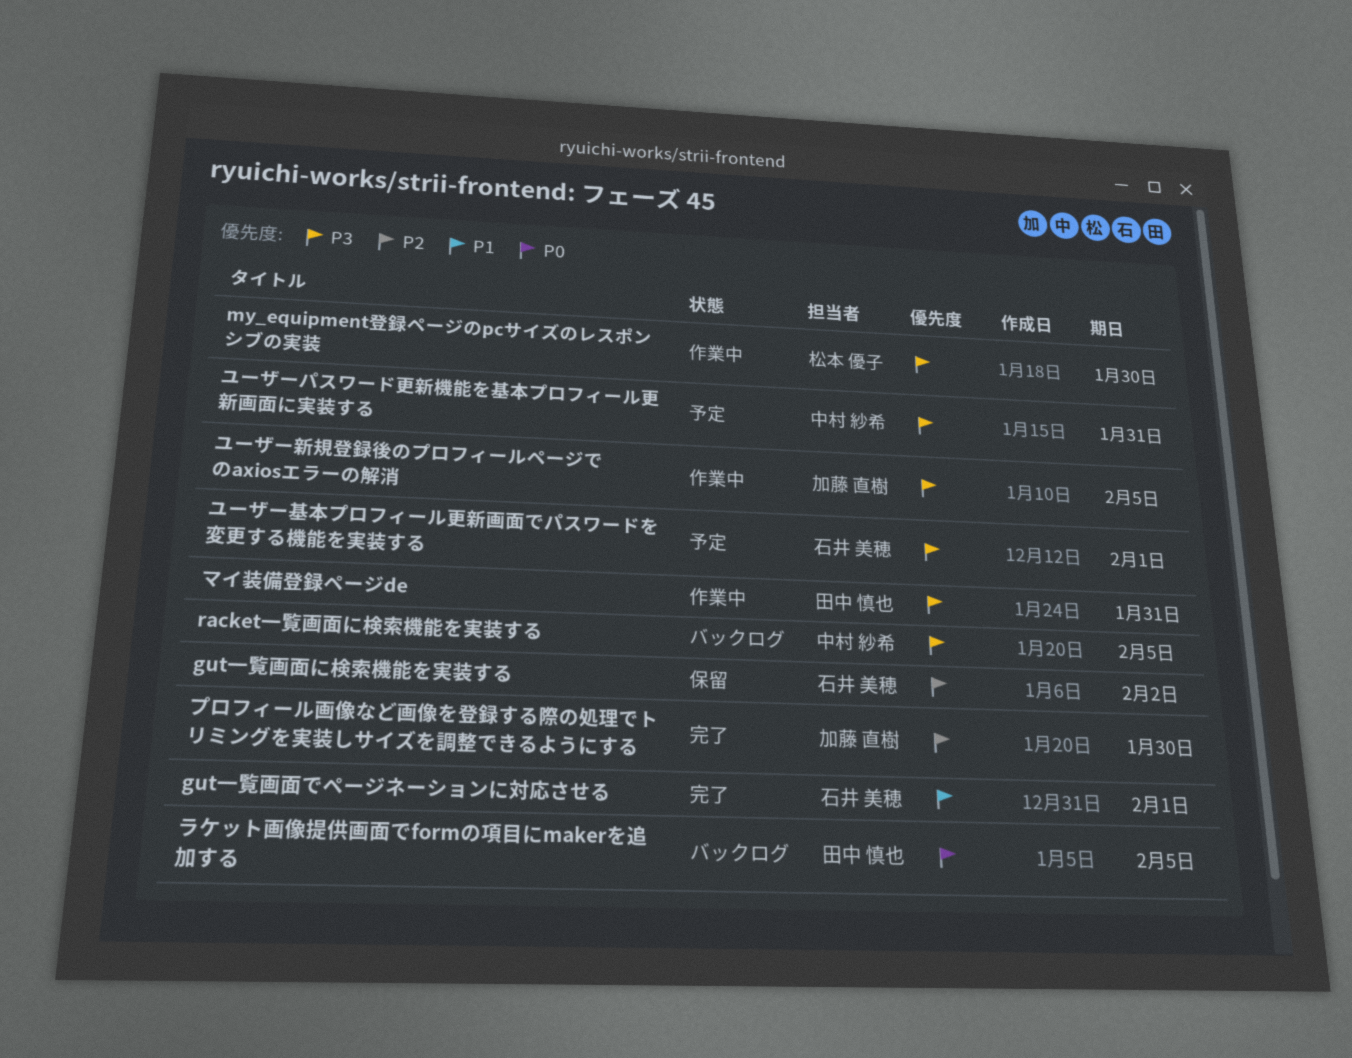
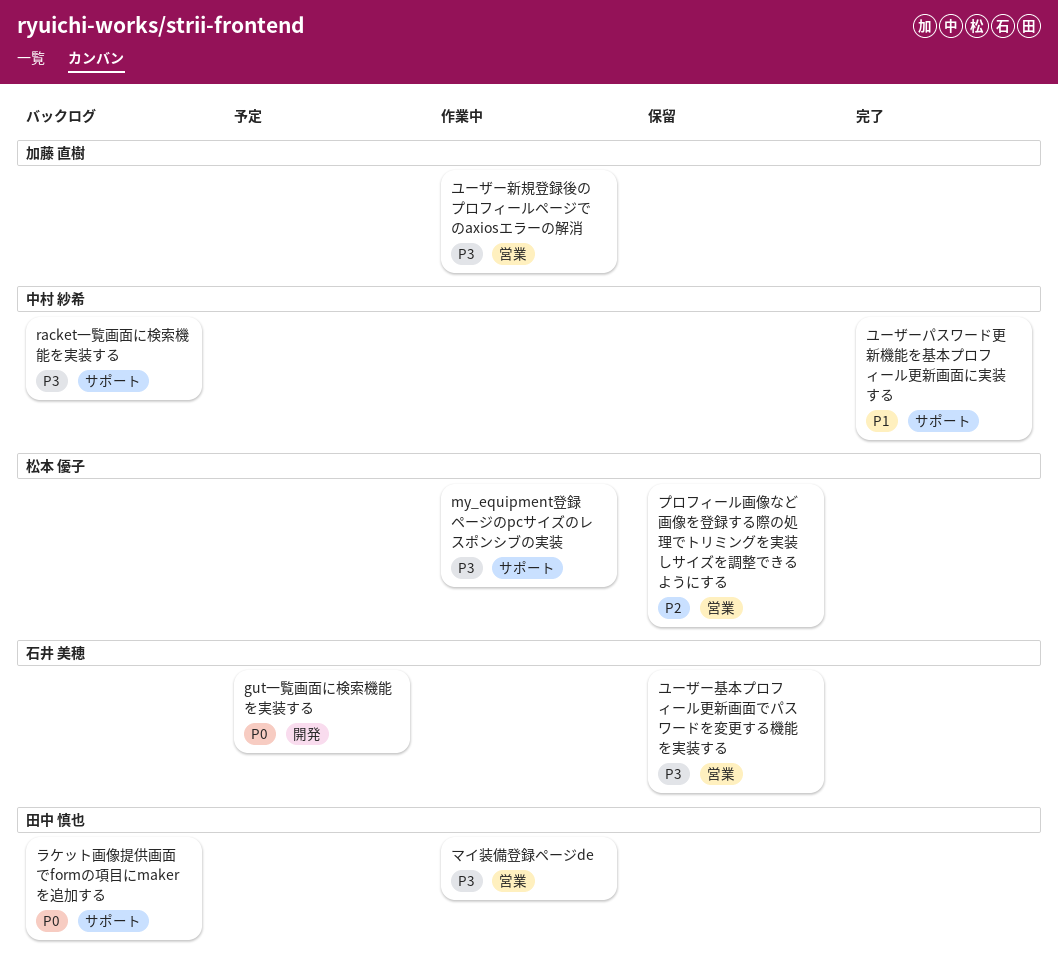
gut一覧画面でページネーションに対応させる: present -> none
gut一覧画面に検索機能を実装する, status: 保留 -> 予定
gut一覧画面に検索機能を実装する, priority: P2 -> P0
プロフィール画像など画像を登録する際の処理でトリミングを実装しサイズを調整できるようにする, status: 完了 -> 保留
プロフィール画像など画像を登録する際の処理でトリミングを実装しサイズを調整できるようにする, owner: 加藤 直樹 -> 松本 優子
ユーザーパスワード更新機能を基本プロフィール更新画面に実装する, status: 予定 -> 完了
ユーザーパスワード更新機能を基本プロフィール更新画面に実装する, priority: P3 -> P1
ユーザー基本プロフィール更新画面でパスワードを変更する機能を実装する, status: 予定 -> 保留

